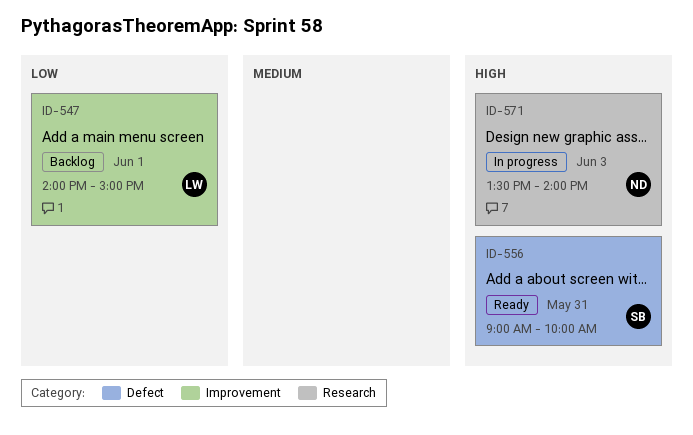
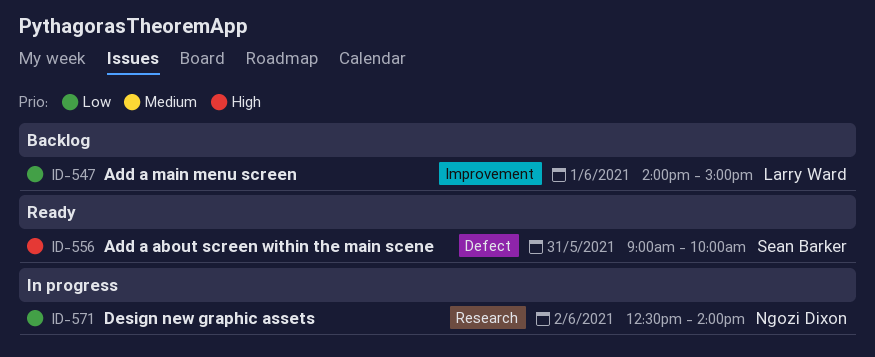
ID-571, priority: High -> Low
ID-571, day: Jun 3 -> Jun 2
ID-571, begins: 13:30 -> 12:30

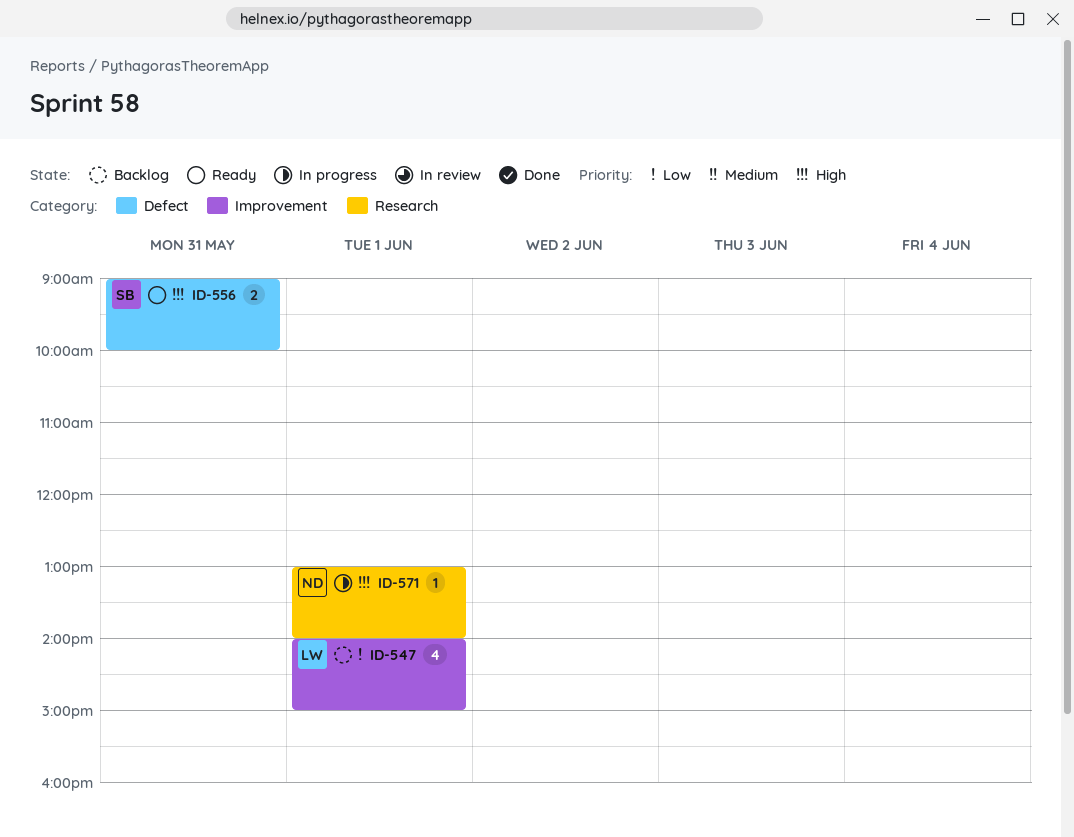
ID-571, priority: Low -> High
ID-571, day: Jun 2 -> Jun 1
ID-571, begins: 12:30 -> 13:00

